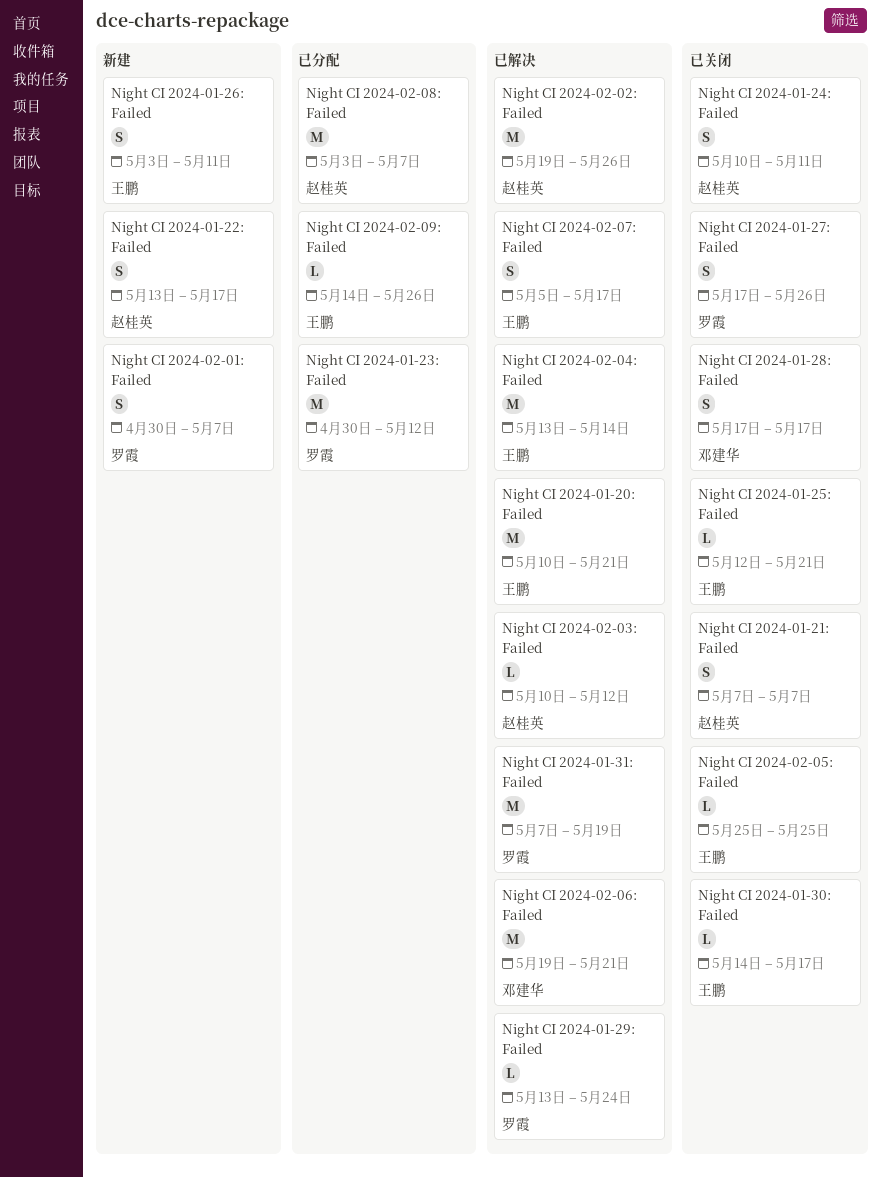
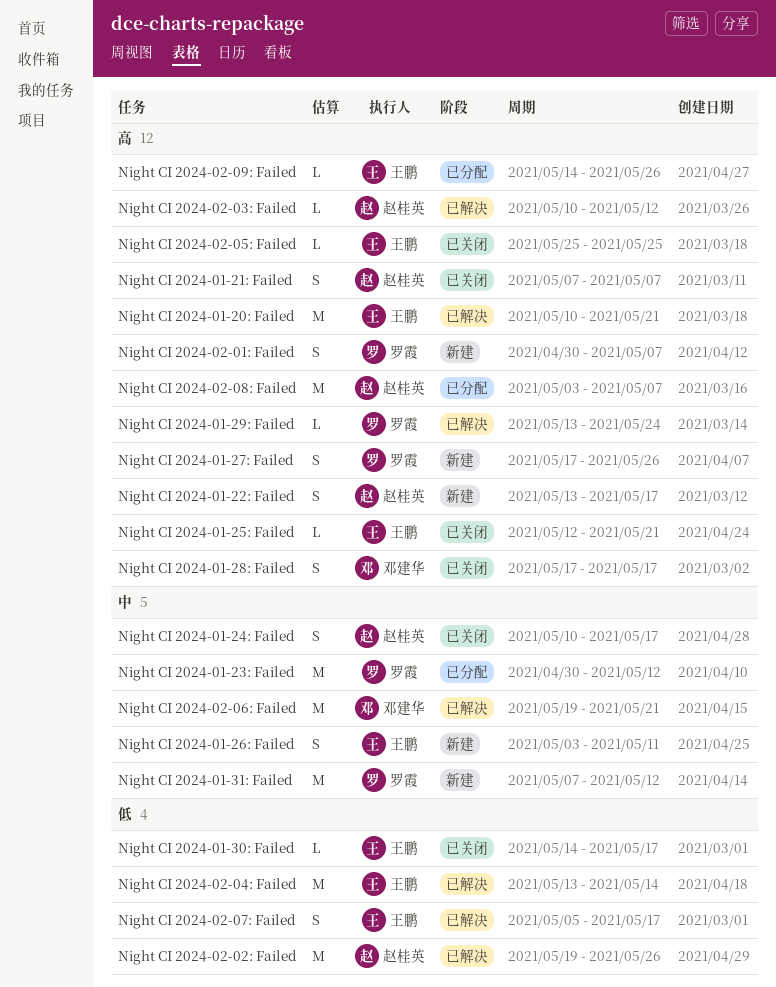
Night CI 2024-01-24: Failed, due: May 11 -> May 17
Night CI 2024-01-27: Failed, status: 已关闭 -> 新建
Night CI 2024-01-31: Failed, status: 已解决 -> 新建
Night CI 2024-01-31: Failed, due: May 19 -> May 12

